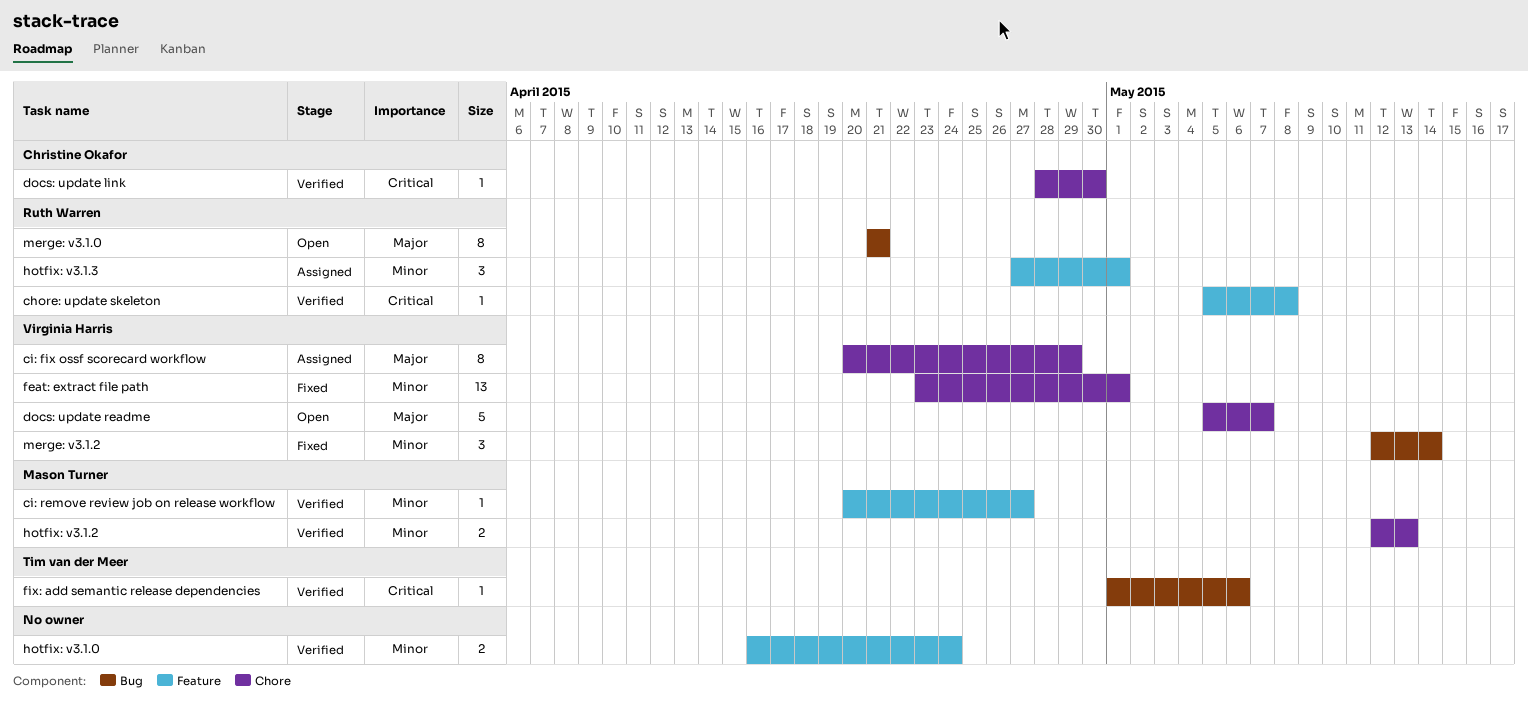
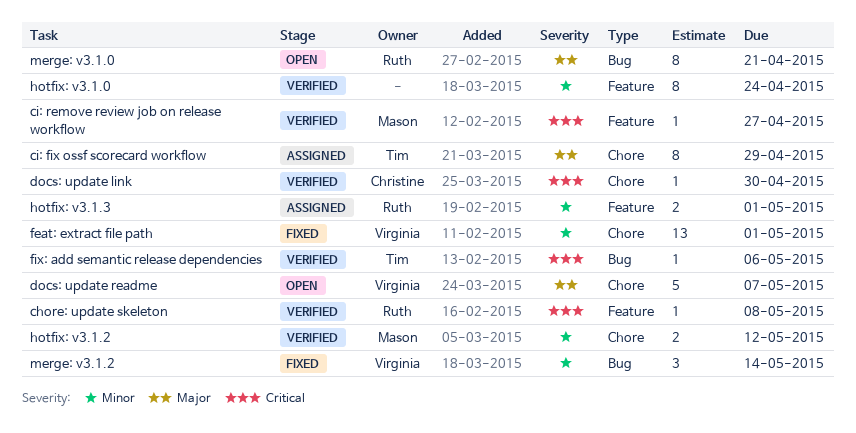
ci: fix ossf scorecard workflow, owner: Virginia Harris -> Tim van der Meer
ci: remove review job on release workflow, priority: Minor -> Critical
hotfix: v3.1.0, estimate: 2 -> 8
hotfix: v3.1.2, due: May 13 -> May 12
hotfix: v3.1.3, estimate: 3 -> 2

